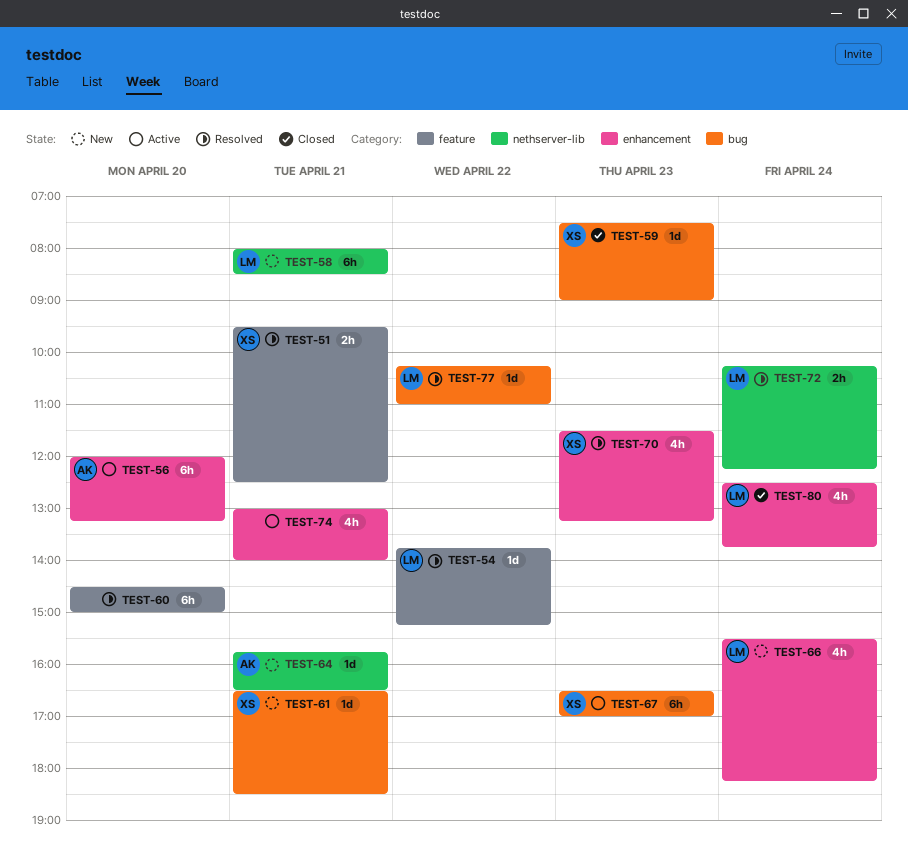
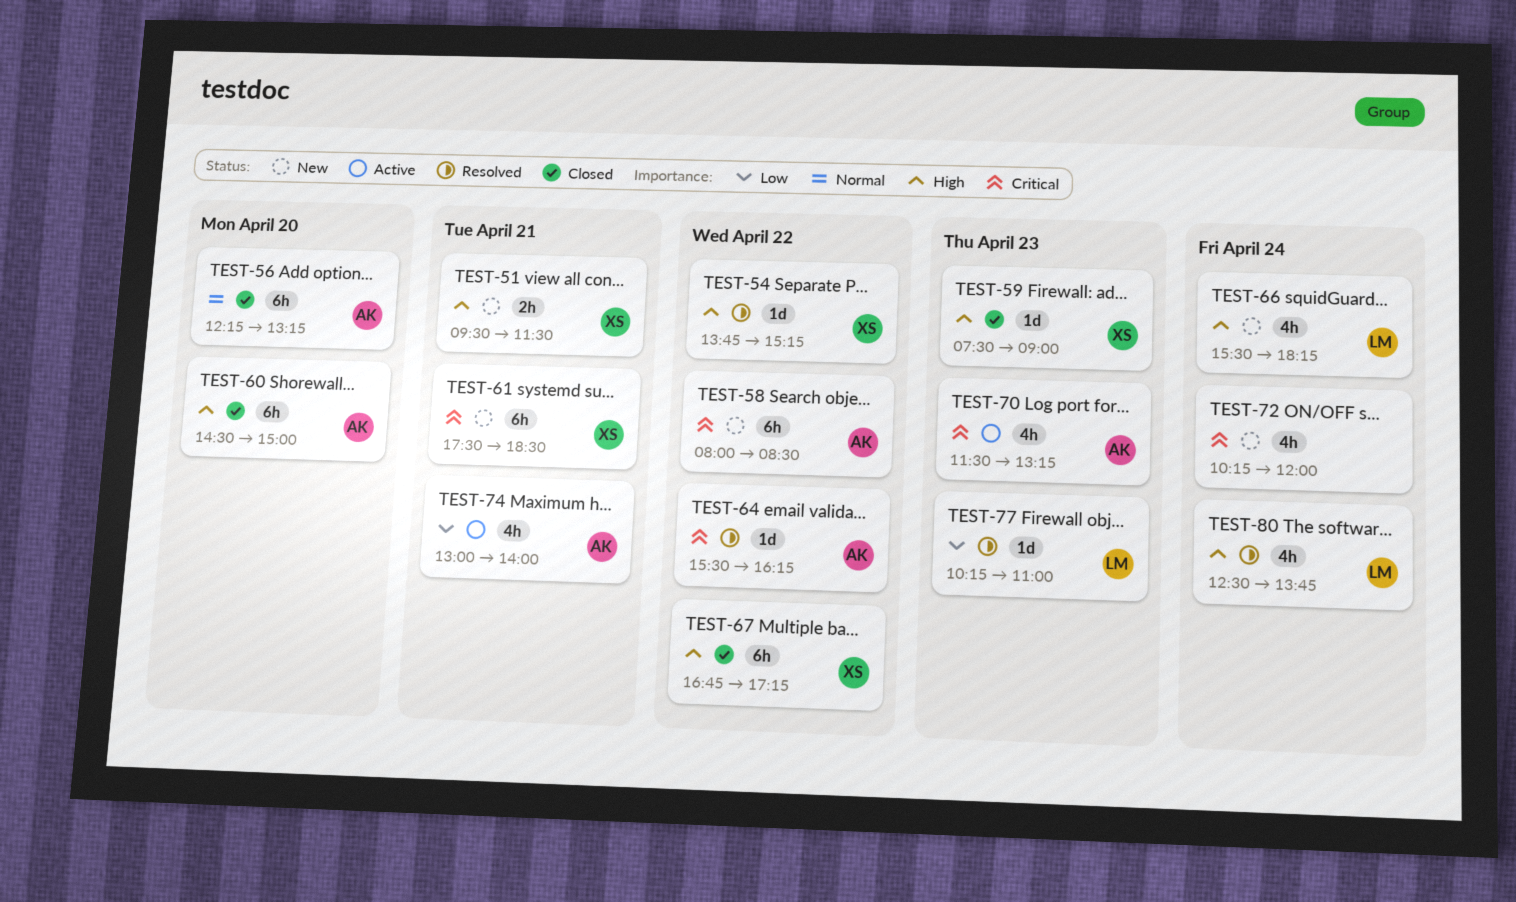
TEST-51, status: Resolved -> New
TEST-51, ends: 12:30 -> 11:30
TEST-54, owner: LM -> XS
TEST-56, status: Active -> Closed
TEST-56, begins: 12:00 -> 12:15
TEST-58, owner: LM -> AK
TEST-58, day: Apr 21 -> Apr 22
TEST-60, status: Resolved -> Closed
TEST-60, owner: none -> AK
TEST-61, estimate: 1d -> 6h
TEST-61, begins: 16:30 -> 17:30
TEST-64, status: New -> Resolved
TEST-64, day: Apr 21 -> Apr 22
TEST-64, begins: 15:45 -> 15:30
TEST-64, ends: 16:30 -> 16:15
TEST-67, status: Active -> Closed
TEST-67, day: Apr 23 -> Apr 22
TEST-67, begins: 16:30 -> 16:45
TEST-67, ends: 17:00 -> 17:15
TEST-70, status: Resolved -> Active
TEST-70, owner: XS -> AK
TEST-72, status: Resolved -> New
TEST-72, owner: LM -> none
TEST-72, estimate: 2h -> 4h
TEST-72, ends: 12:15 -> 12:00
TEST-74, owner: none -> AK
TEST-77, day: Apr 22 -> Apr 23
TEST-80, status: Closed -> Resolved

